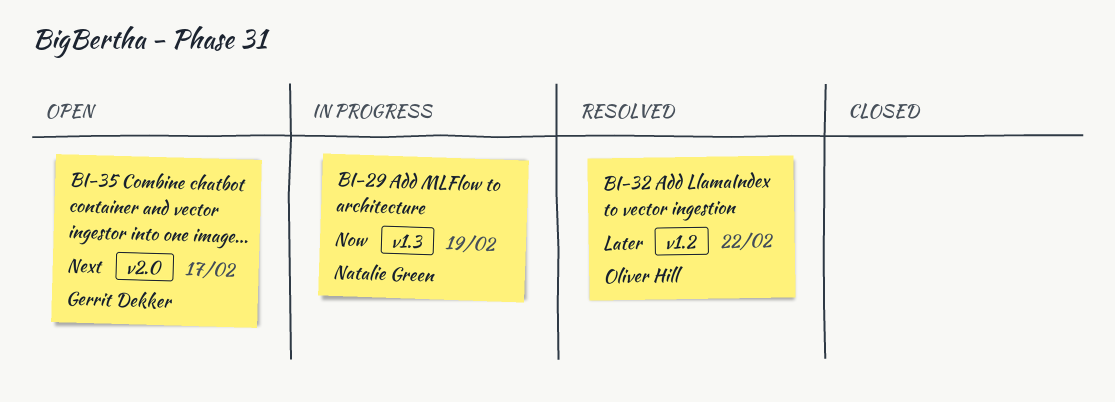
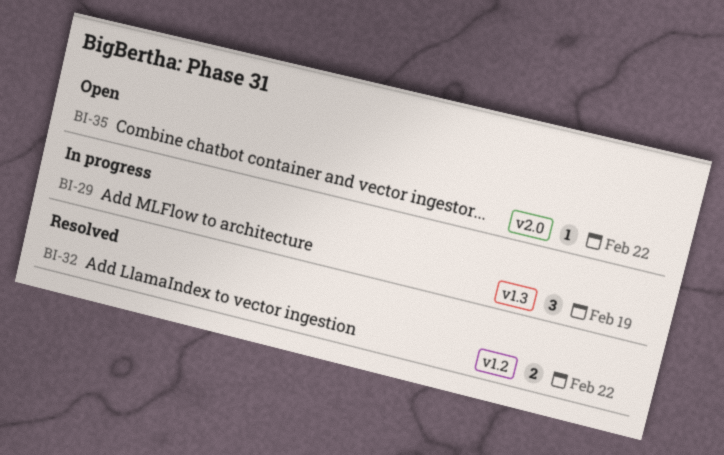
BI-35, due: Feb 17 -> Feb 22

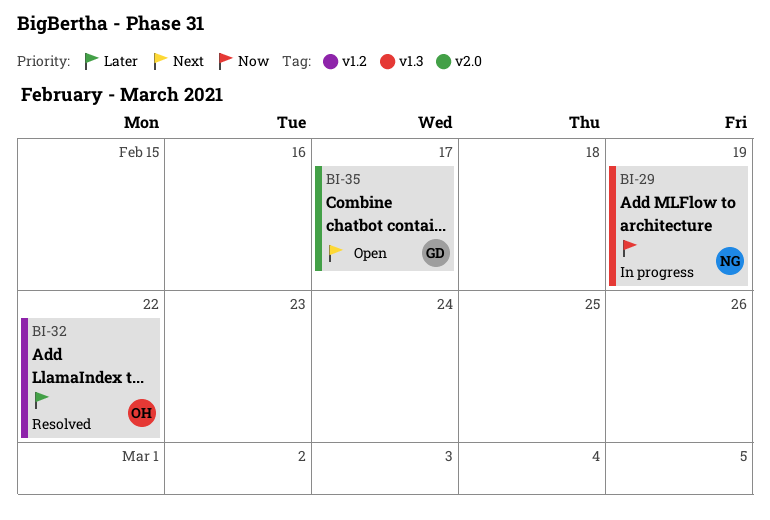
BI-35, due: Feb 22 -> Feb 17

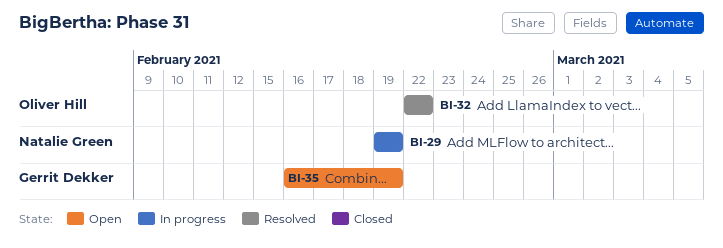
BI-35, due: Feb 17 -> Feb 19

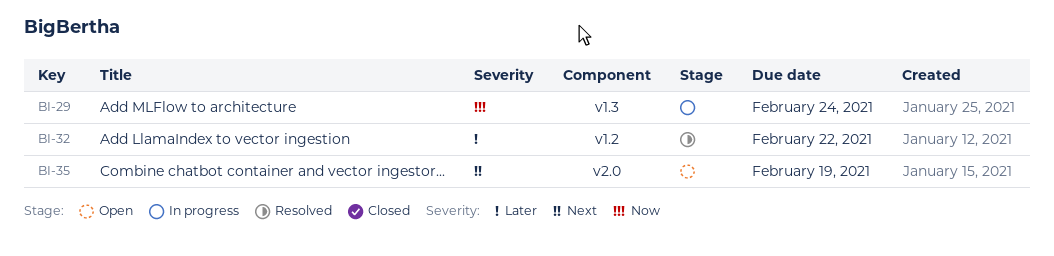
BI-29, due: Feb 19 -> Feb 24

